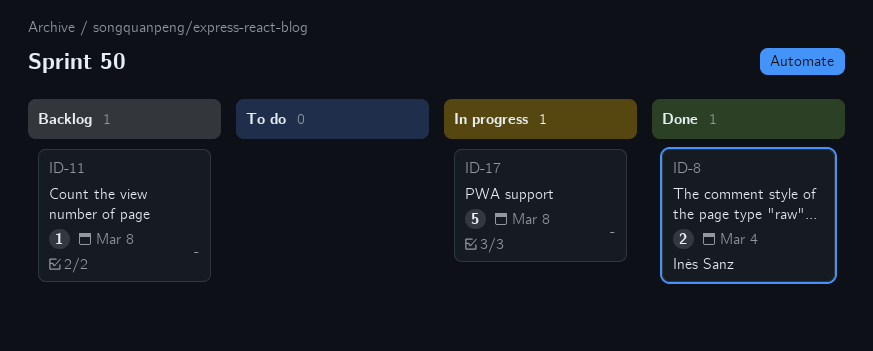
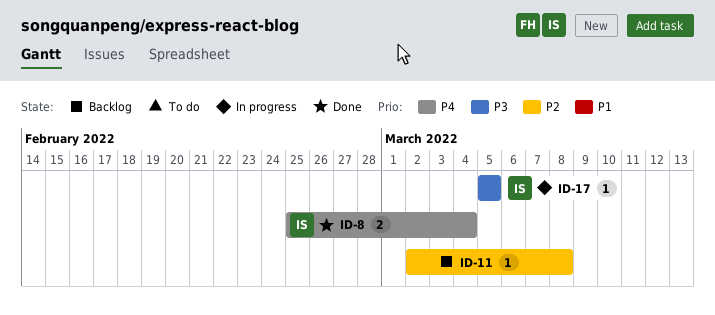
ID-17, owner: none -> Inés Sanz
ID-17, estimate: 5 -> 1
ID-17, due: Mar 8 -> Mar 5

